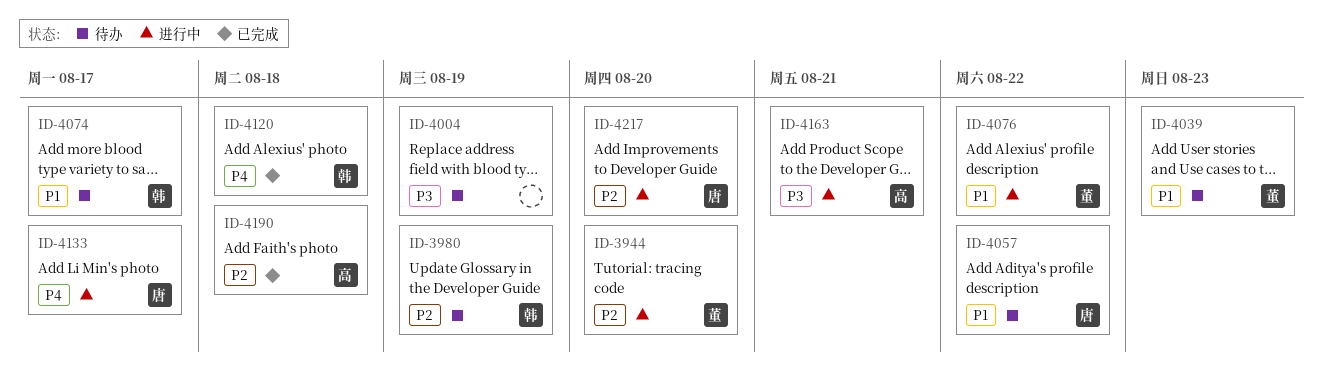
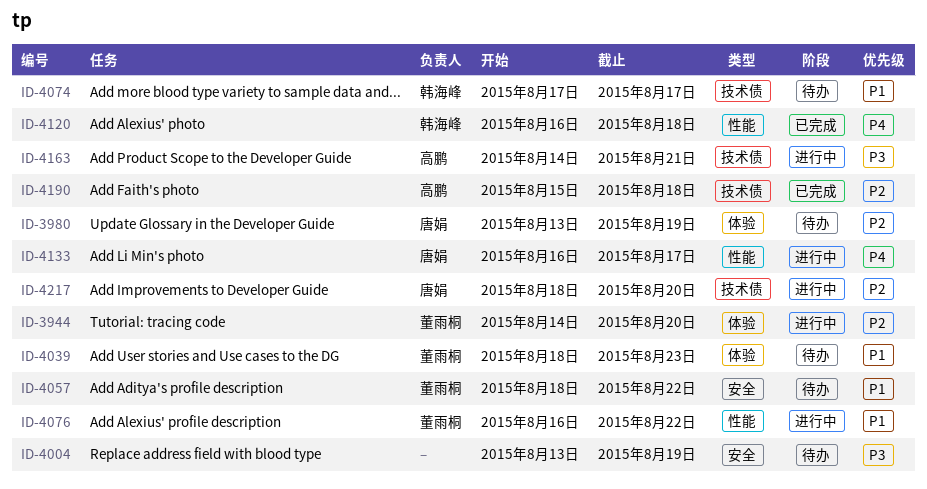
ID-3980, owner: 韩海峰 -> 唐娟
ID-4057, owner: 唐娟 -> 董雨桐

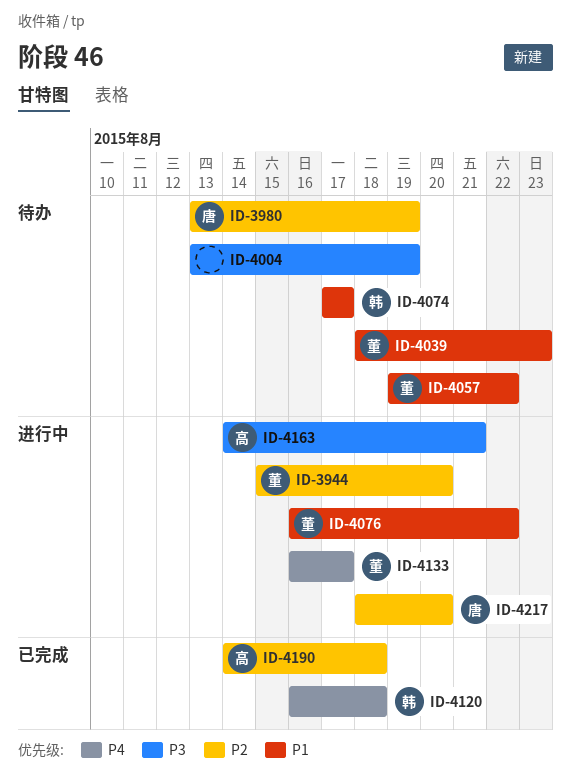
ID-3944, start: Aug 14 -> Aug 15
ID-4057, start: Aug 18 -> Aug 19
ID-4133, owner: 唐娟 -> 董雨桐
ID-4190, start: Aug 15 -> Aug 14

